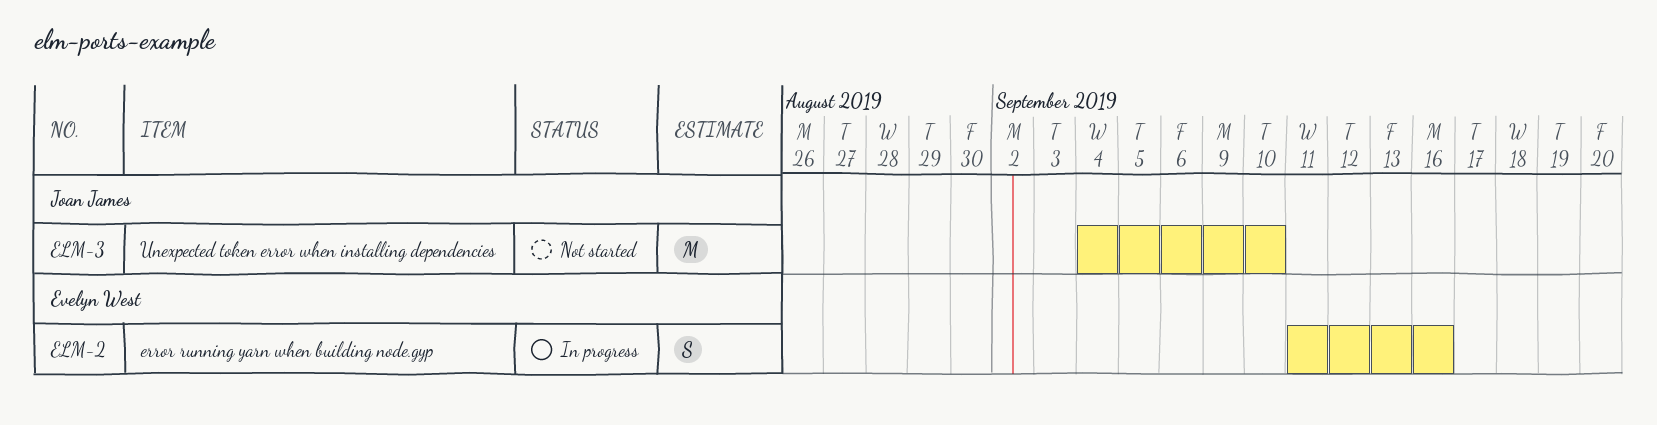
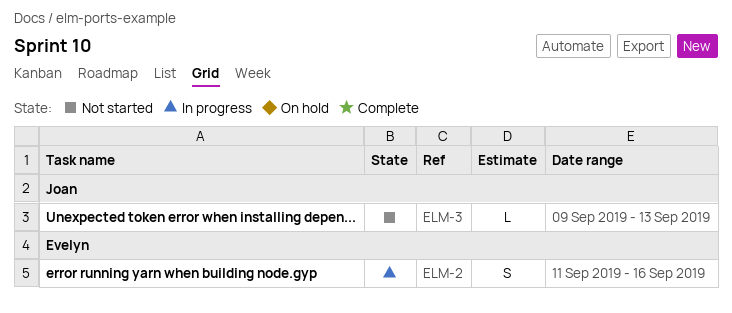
ELM-3, estimate: M -> L
ELM-3, start: Sep 4 -> Sep 9
ELM-3, due: Sep 10 -> Sep 13

